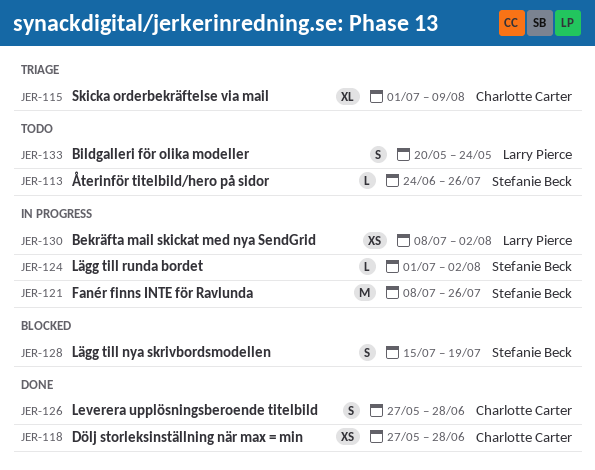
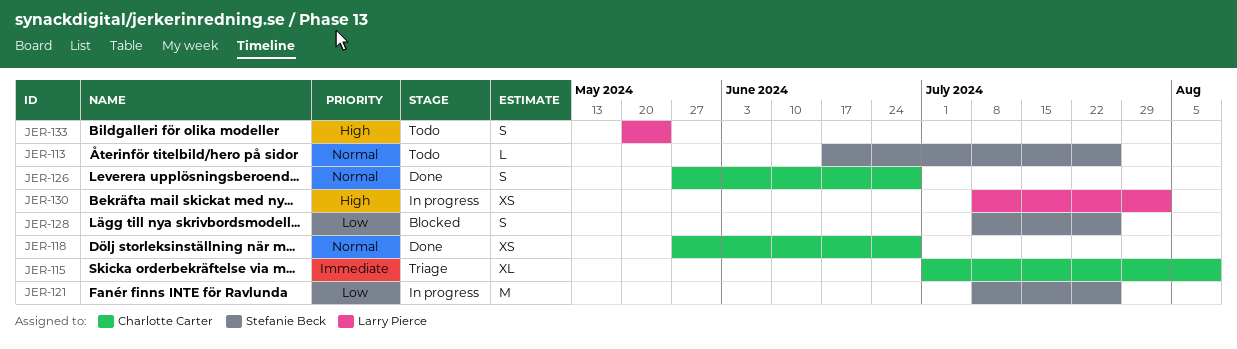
JER-113, start: Jun 24 -> Jun 17
JER-124: present -> none
JER-128, start: Jul 15 -> Jul 8
JER-128, due: Jul 19 -> Jul 26

